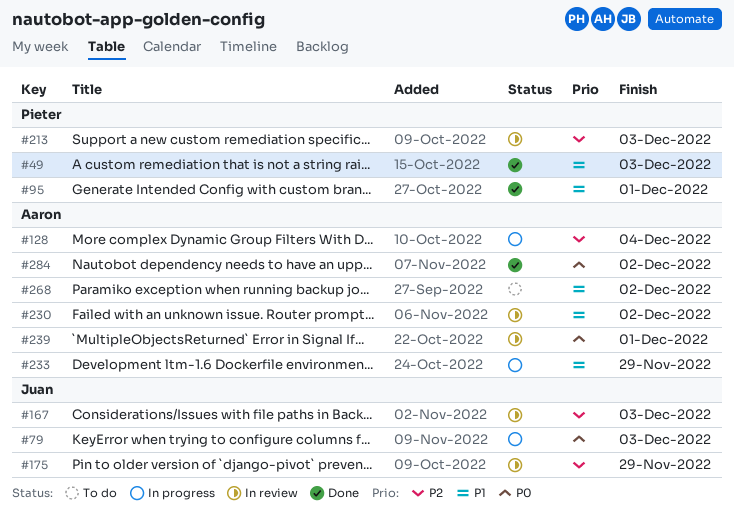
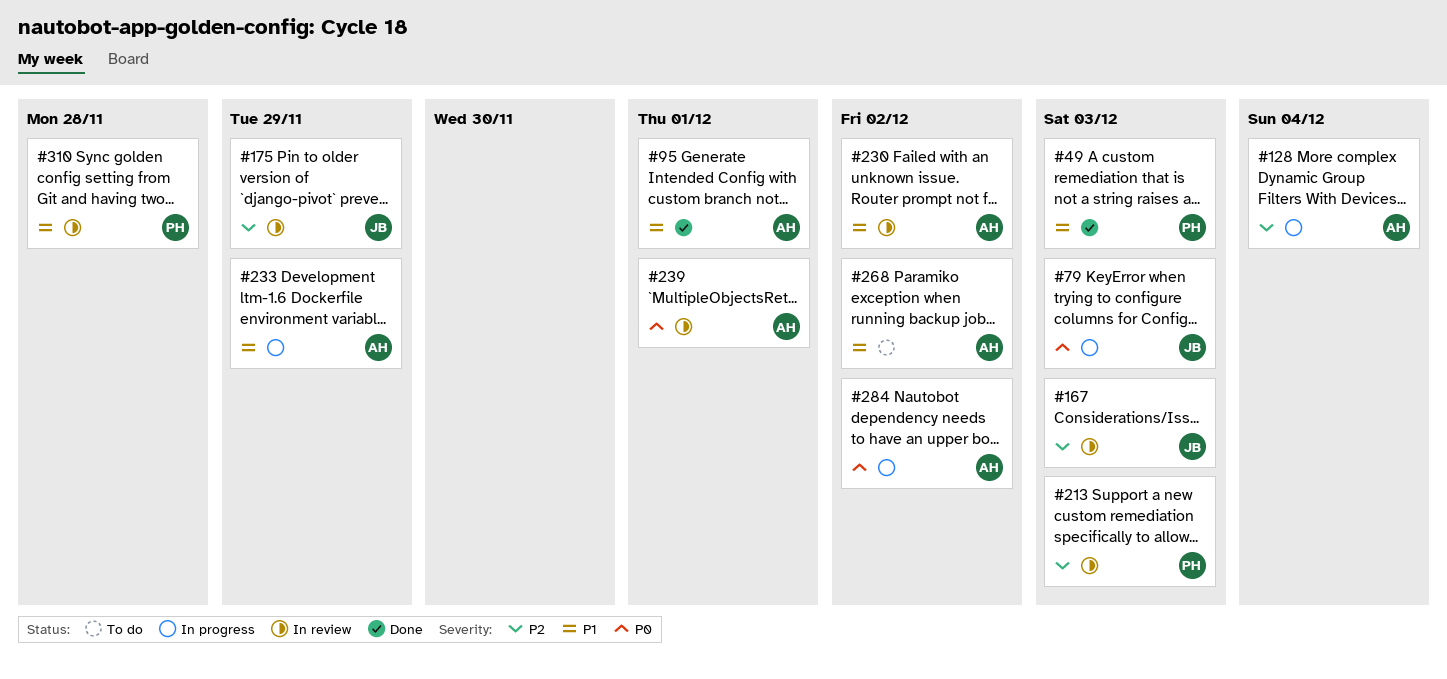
#95, owner: Pieter -> Aaron
#284, status: Done -> In progress
#310: none -> present

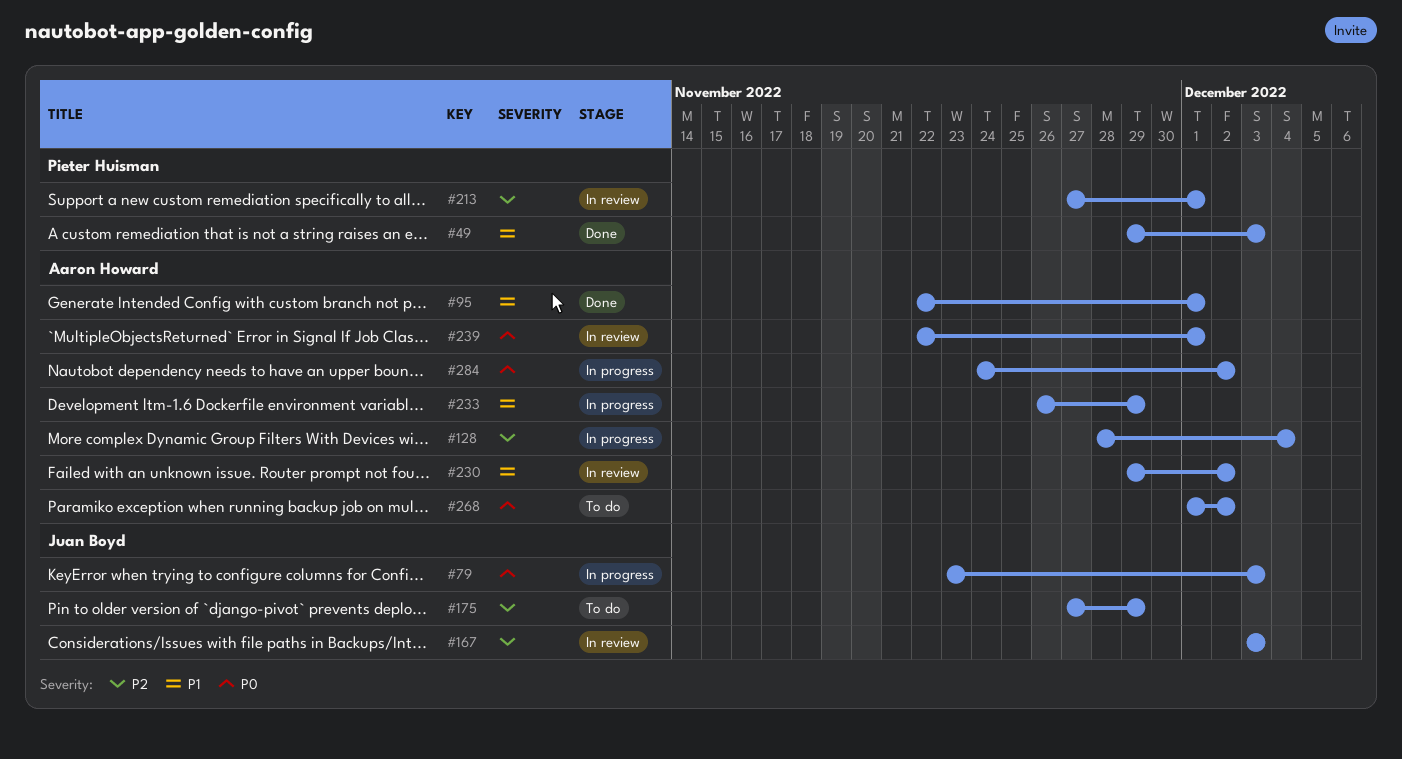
#175, status: In review -> To do
#213, due: Dec 3 -> Dec 1
#268, priority: P1 -> P0
#310: present -> none

